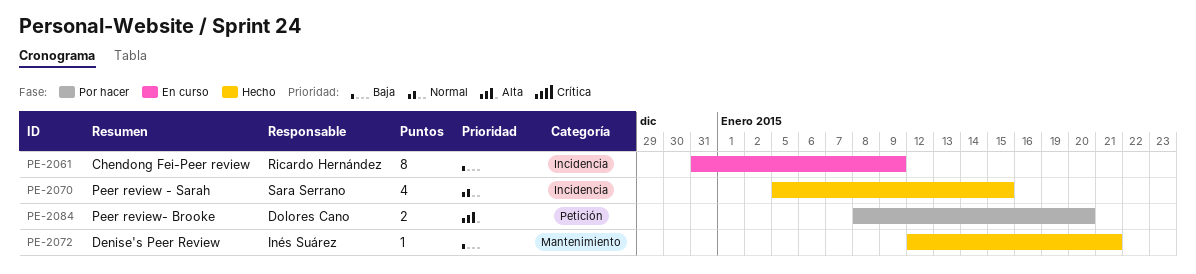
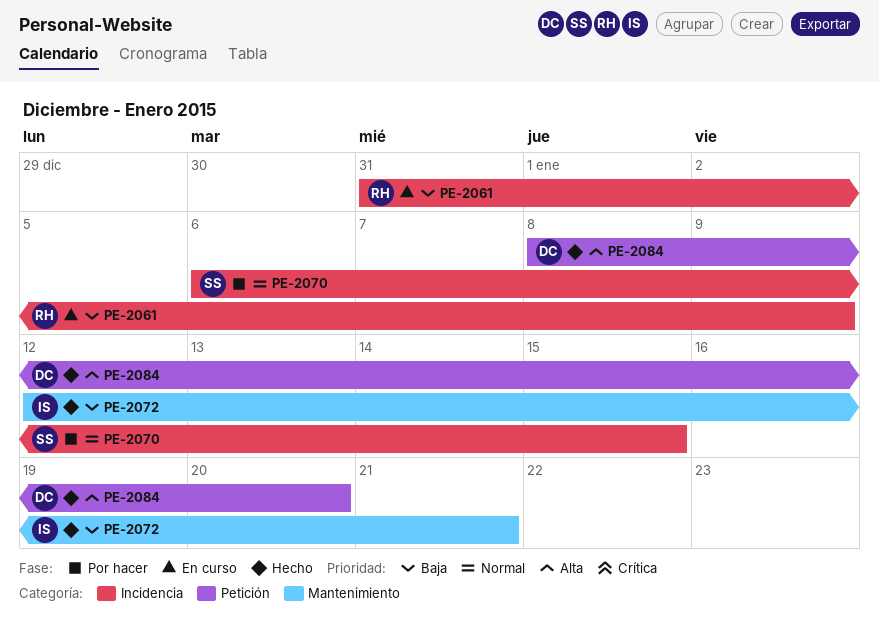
PE-2070, status: Hecho -> Por hacer
PE-2070, start: Jan 5 -> Jan 6
PE-2084, status: Por hacer -> Hecho

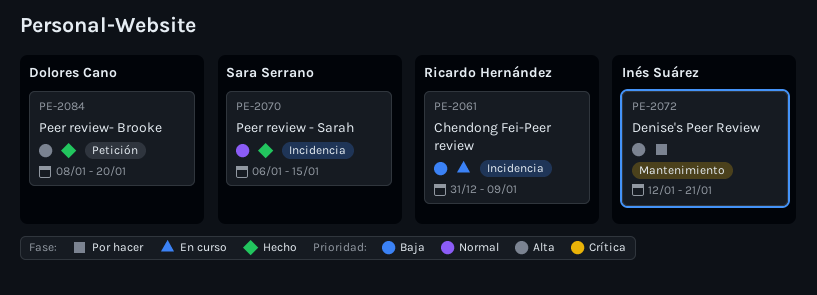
PE-2070, status: Por hacer -> Hecho
PE-2072, status: Hecho -> Por hacer
PE-2072, priority: Baja -> Alta

